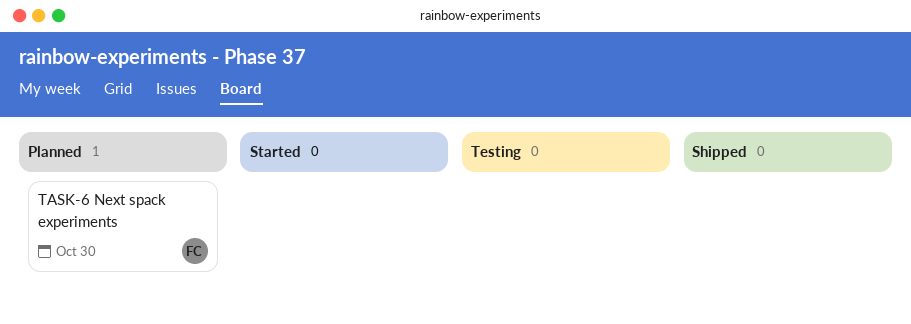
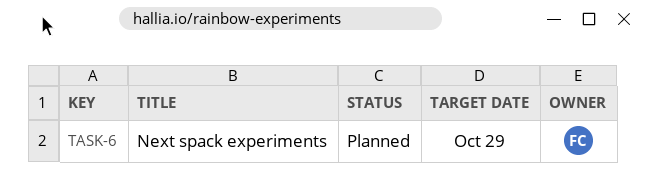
TASK-6, due: Oct 30 -> Oct 29

